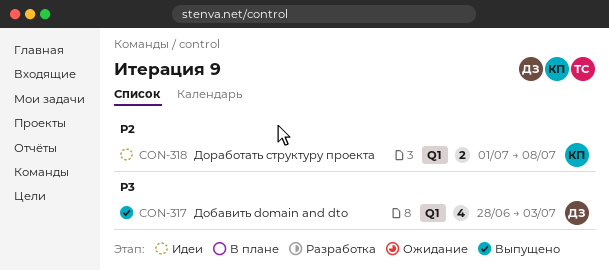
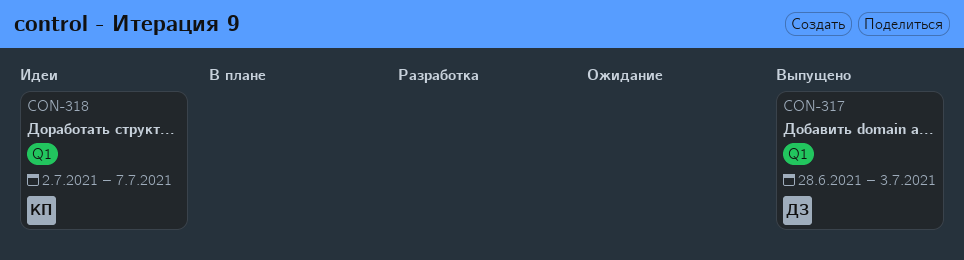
CON-318, start: Jul 1 -> Jul 2
CON-318, due: Jul 8 -> Jul 7

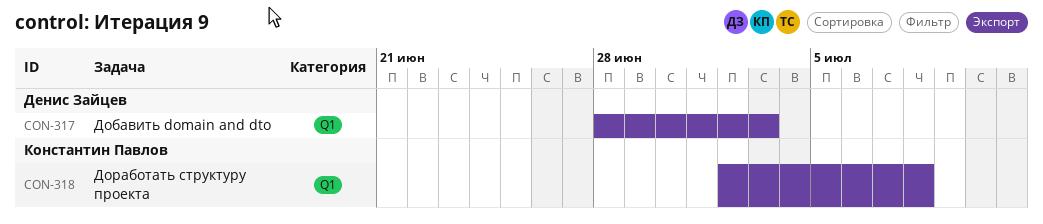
CON-318, due: Jul 7 -> Jul 8

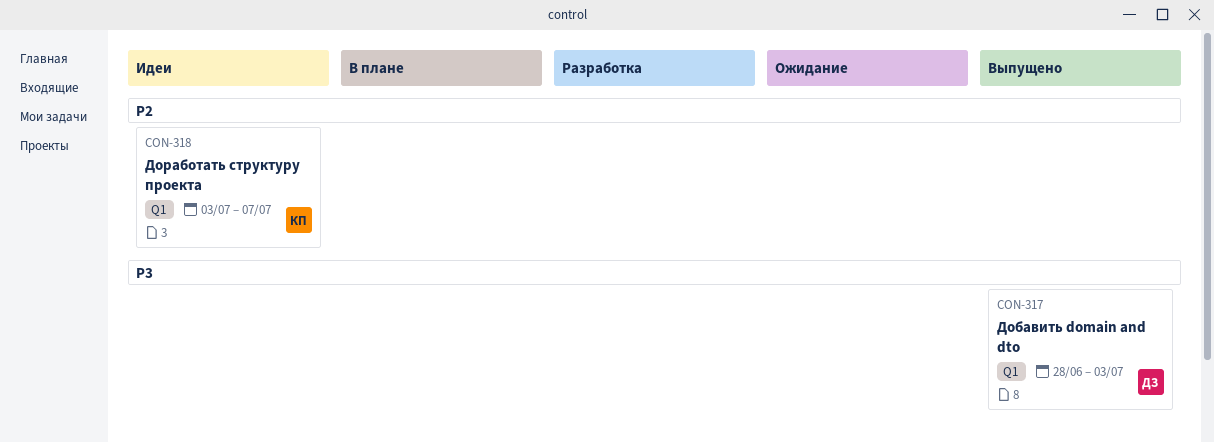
CON-318, start: Jul 2 -> Jul 3
CON-318, due: Jul 8 -> Jul 7

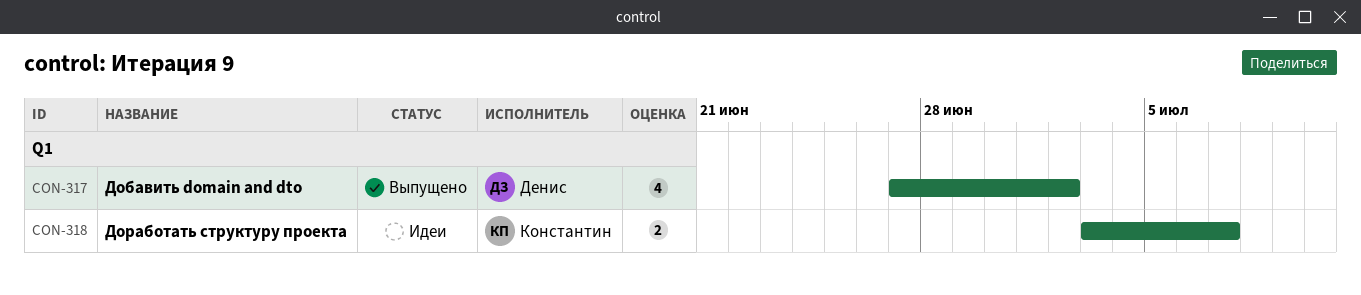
CON-317, start: Jun 28 -> Jun 27
CON-317, due: Jul 3 -> Jul 2

